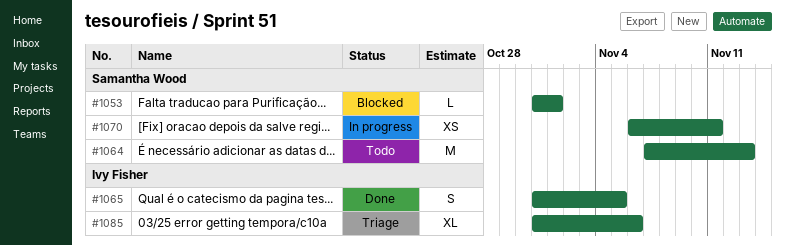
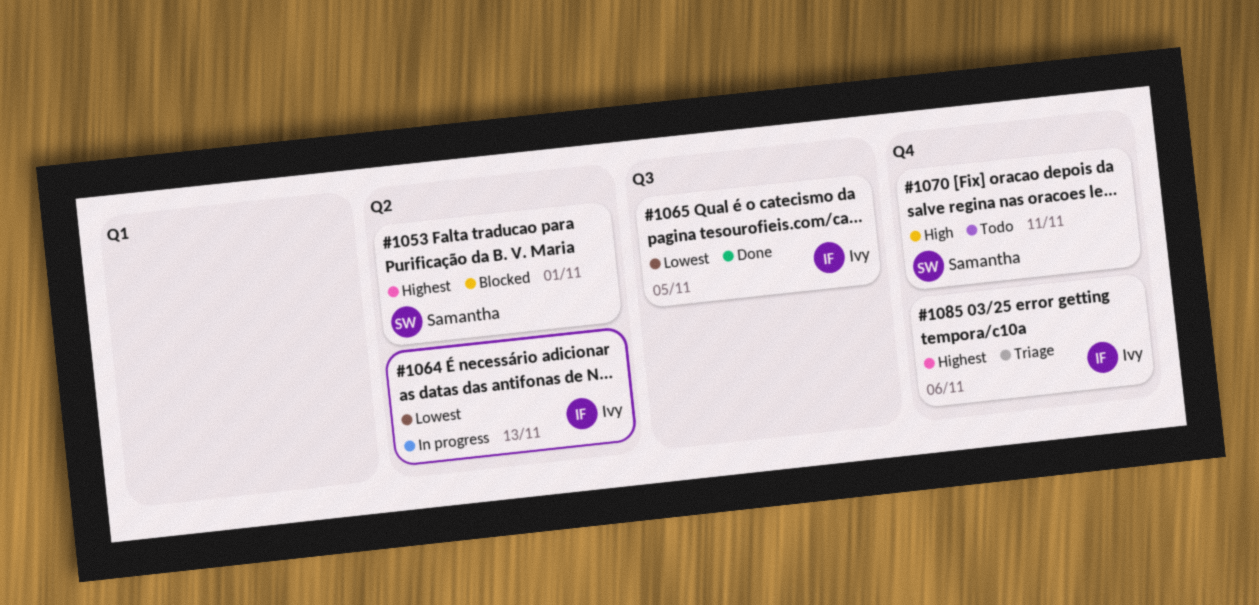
#1064, status: Todo -> In progress
#1064, owner: Samantha Wood -> Ivy Fisher
#1070, status: In progress -> Todo

